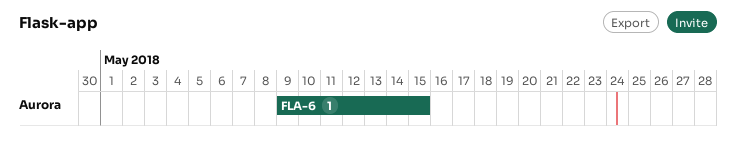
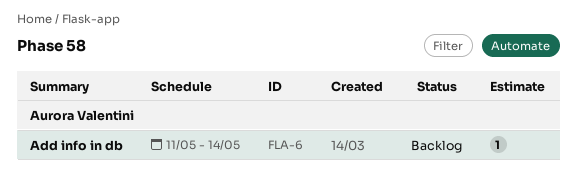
FLA-6, start: May 9 -> May 11
FLA-6, due: May 15 -> May 14

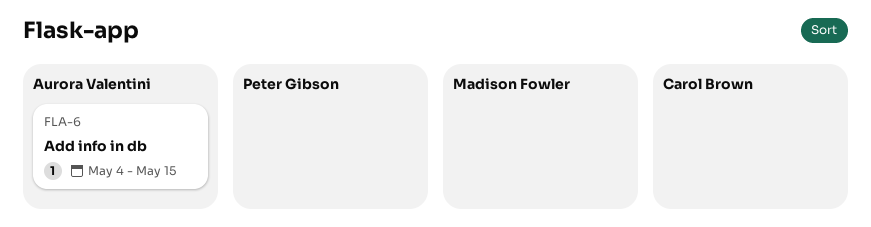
FLA-6, start: May 11 -> May 4
FLA-6, due: May 14 -> May 15

